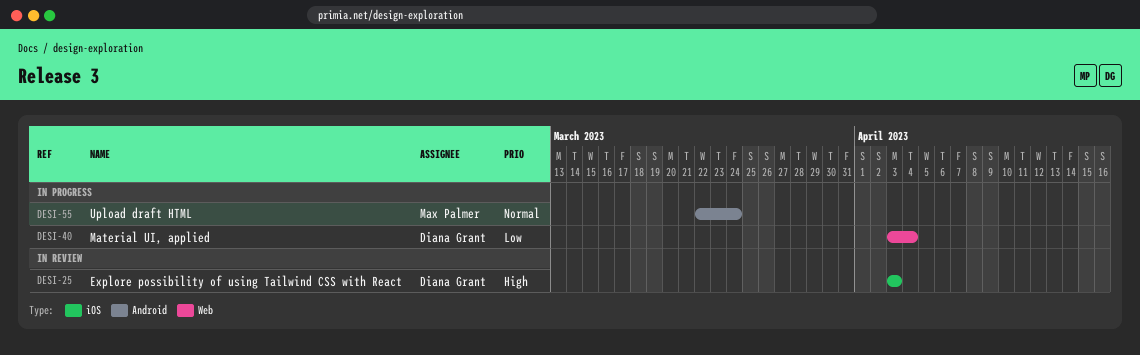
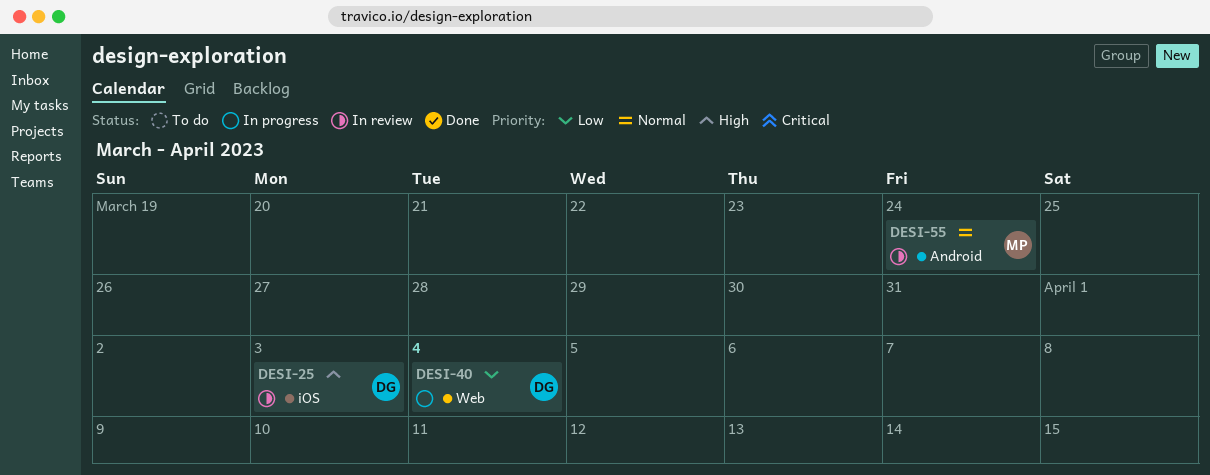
DESI-55, status: In progress -> In review

